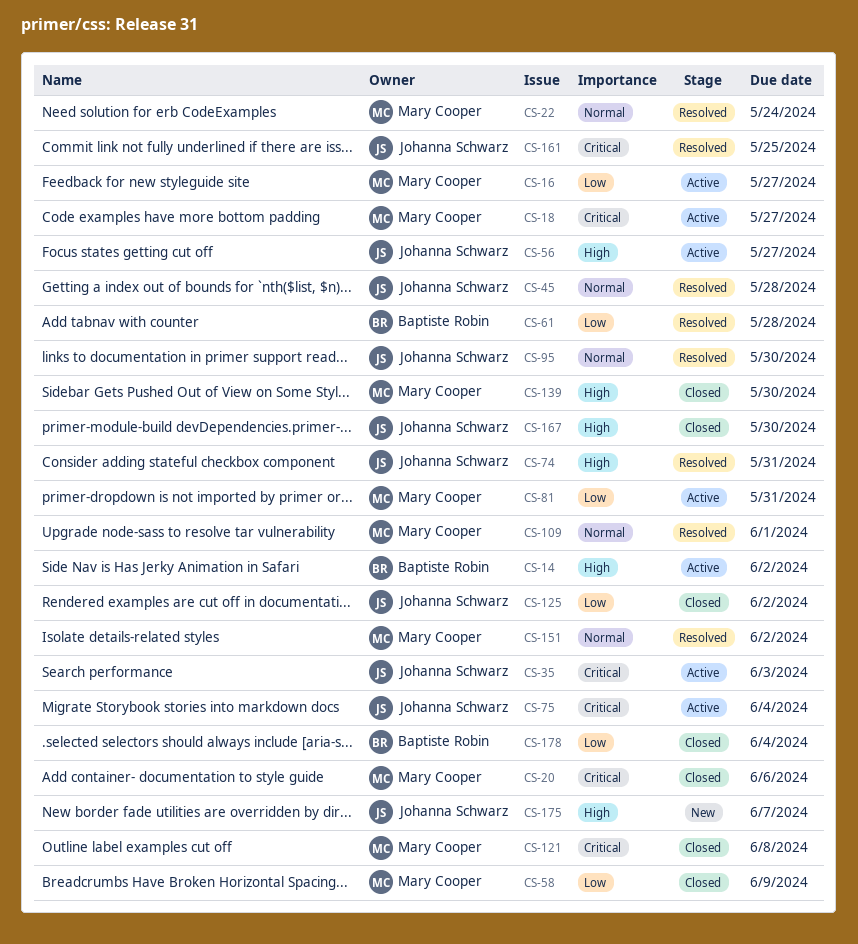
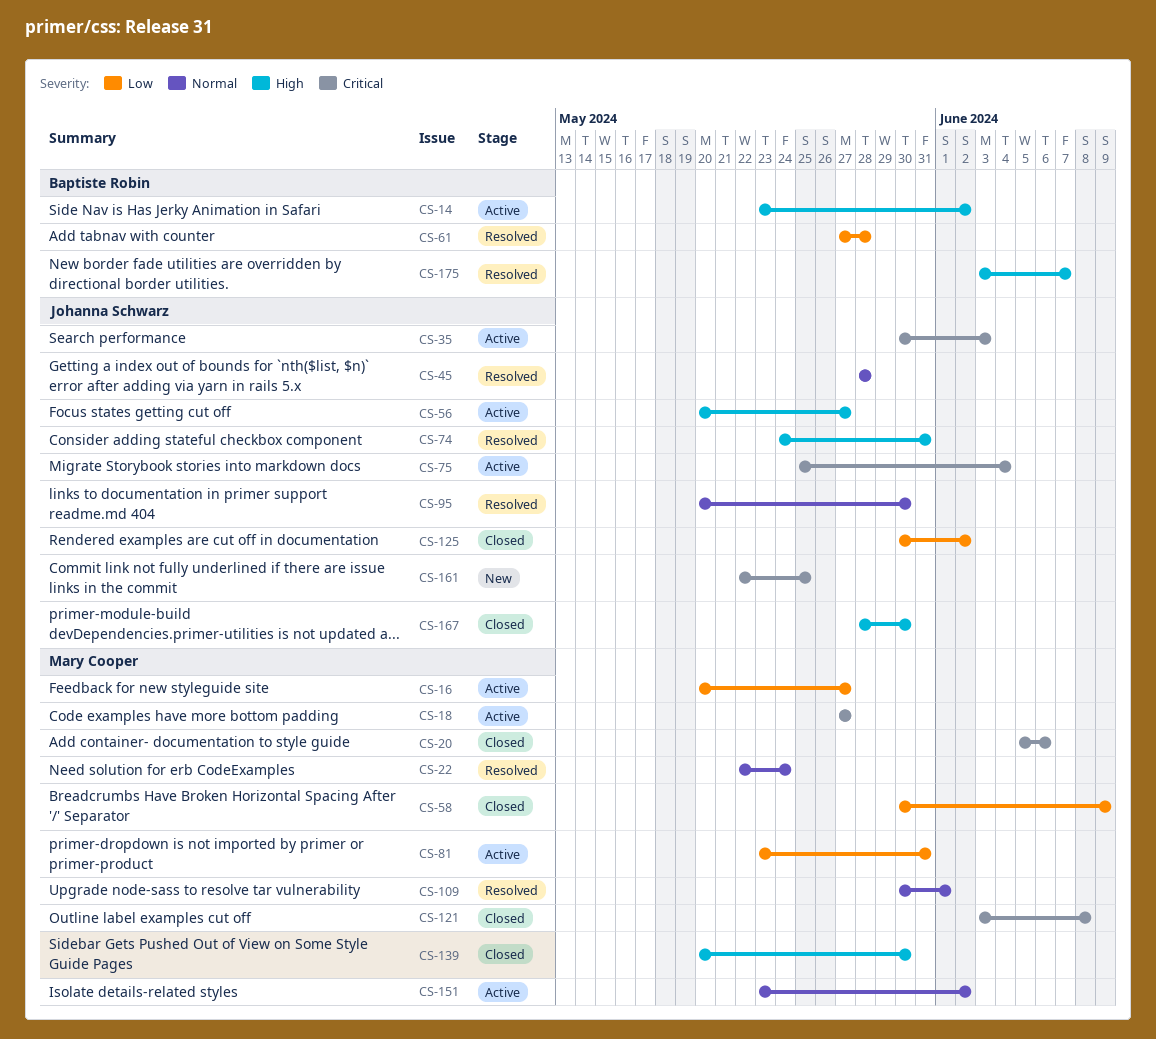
CS-151, status: Resolved -> Active
CS-161, status: Resolved -> New
CS-175, status: New -> Resolved
CS-175, owner: Johanna Schwarz -> Baptiste Robin
CS-178: present -> none

